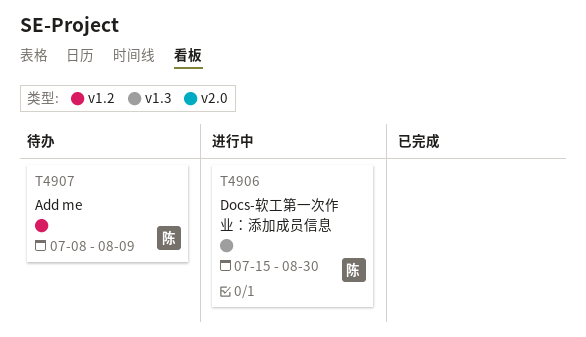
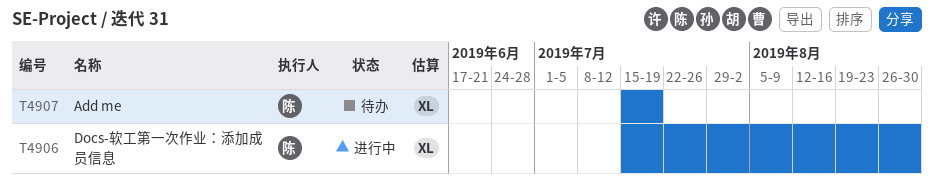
T4907, start: Jul 8 -> Jul 15
T4907, due: Aug 9 -> Jul 19

